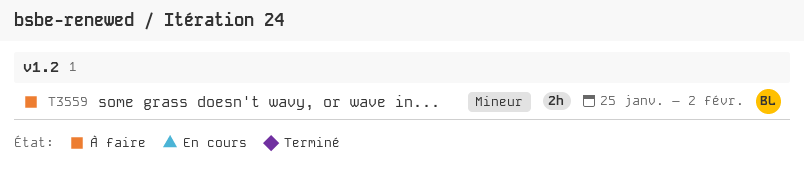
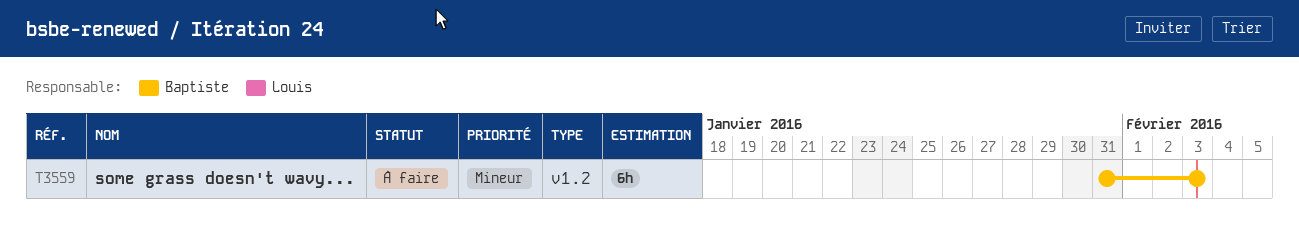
T3559, estimate: 2h -> 6h
T3559, start: Jan 25 -> Jan 31
T3559, due: Feb 2 -> Feb 3

